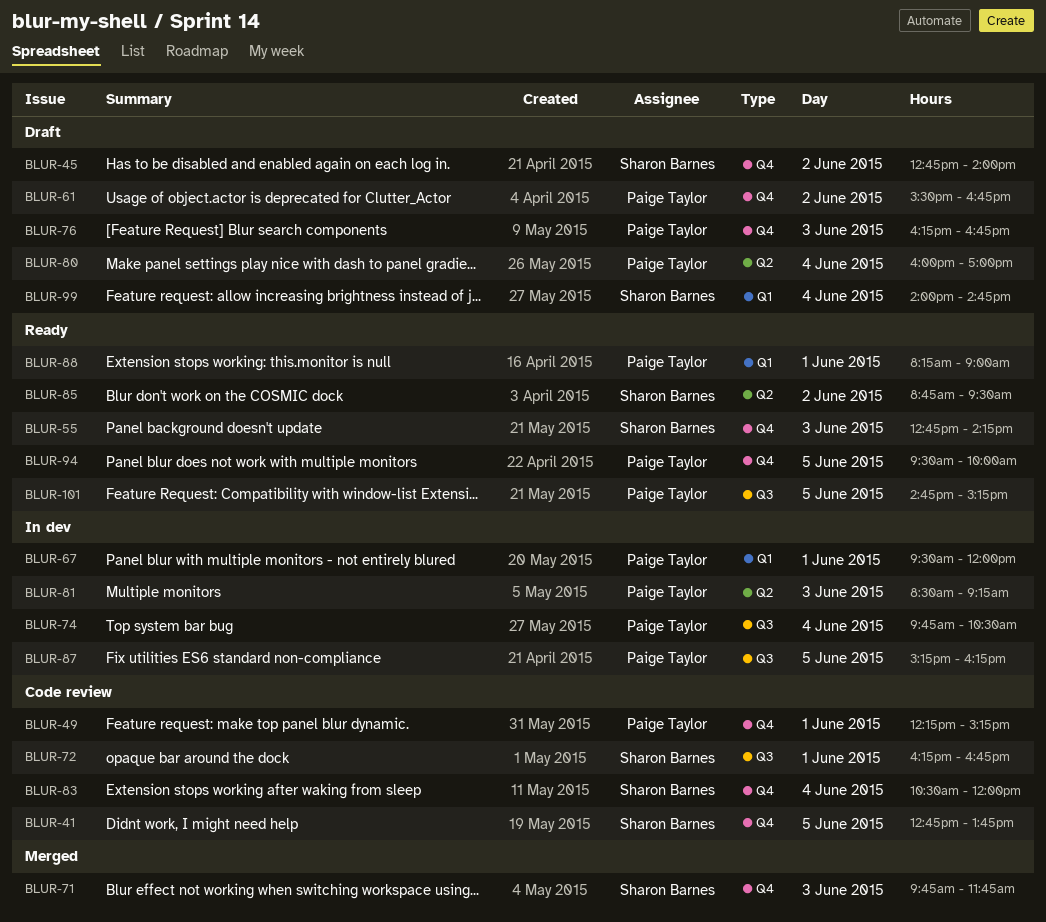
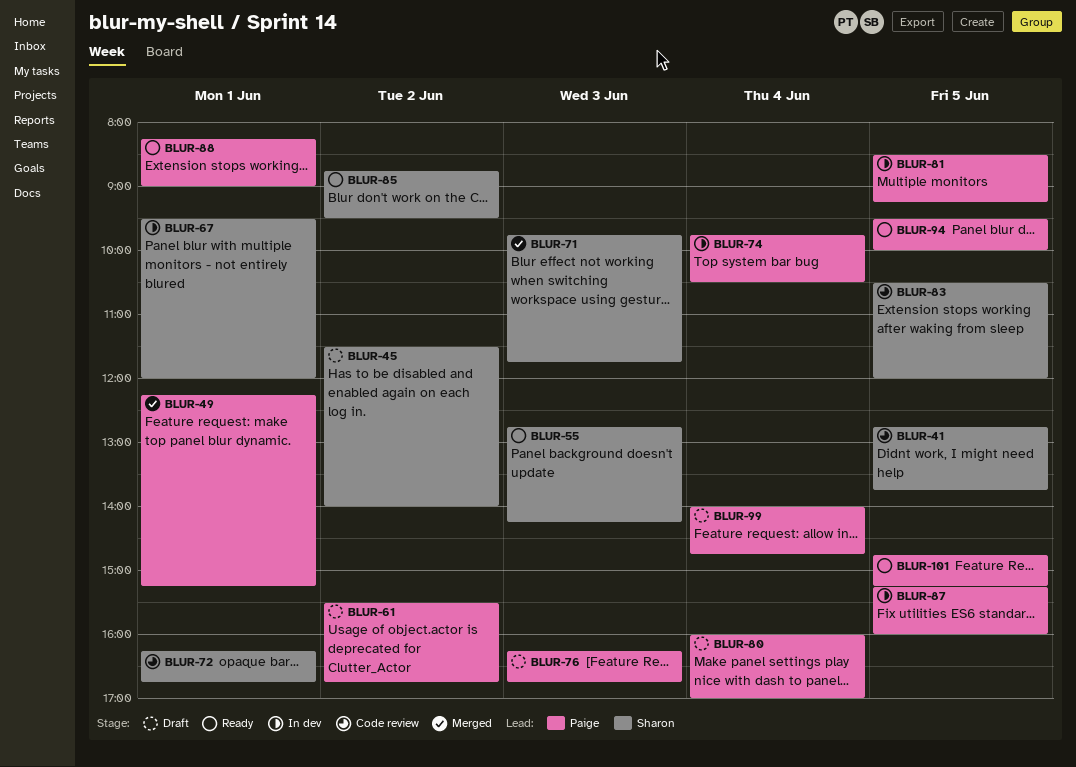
BLUR-45, begins: 12:45 -> 11:30
BLUR-49, status: Code review -> Merged
BLUR-67, owner: Paige Taylor -> Sharon Barnes
BLUR-81, day: Jun 3 -> Jun 5
BLUR-83, day: Jun 4 -> Jun 5
BLUR-87, ends: 16:15 -> 16:00
BLUR-99, owner: Sharon Barnes -> Paige Taylor

